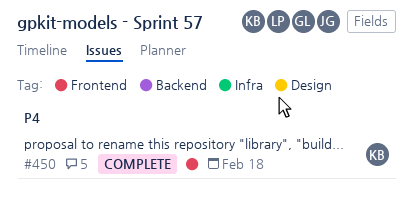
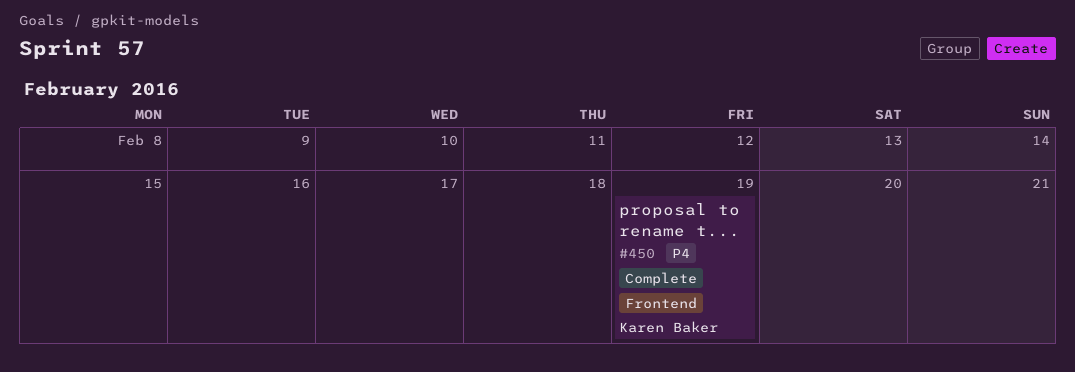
#450, due: Feb 18 -> Feb 19

